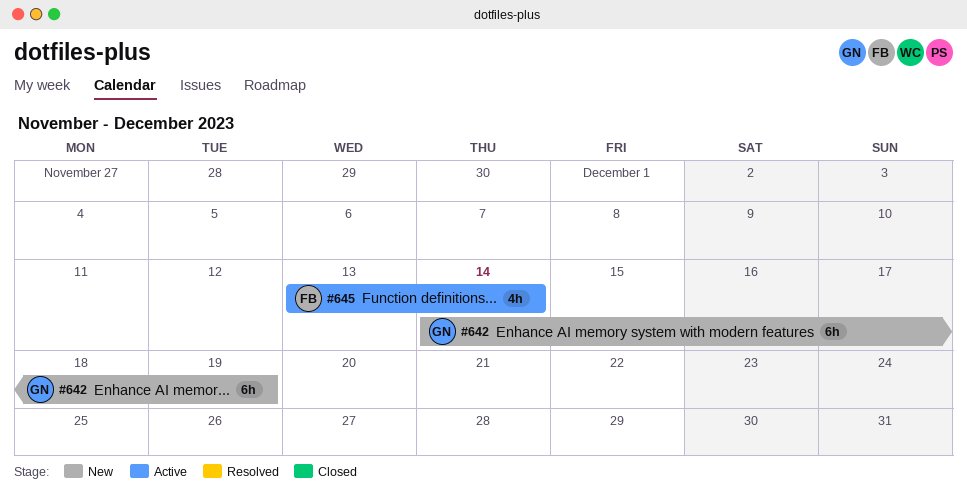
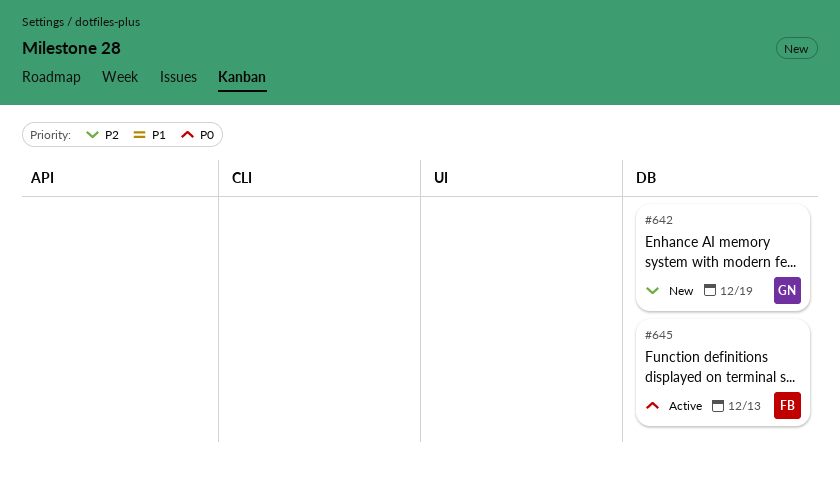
#645, due: Dec 14 -> Dec 13

